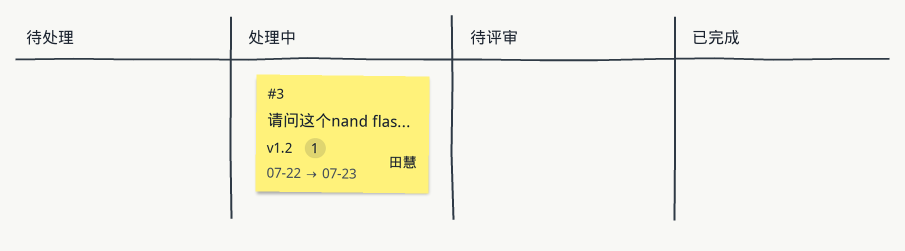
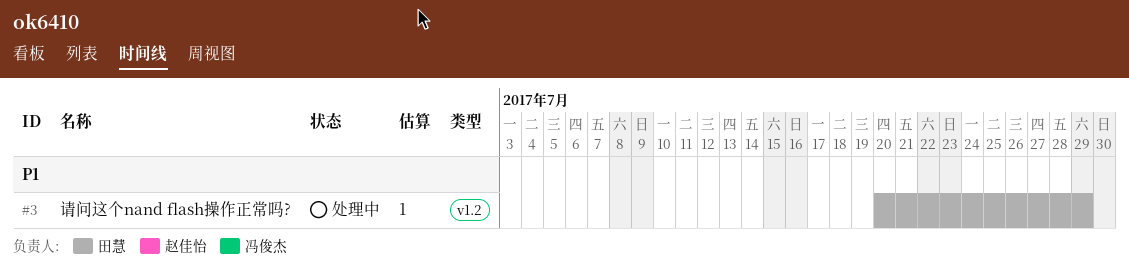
#3, start: Jul 22 -> Jul 20
#3, due: Jul 23 -> Jul 29

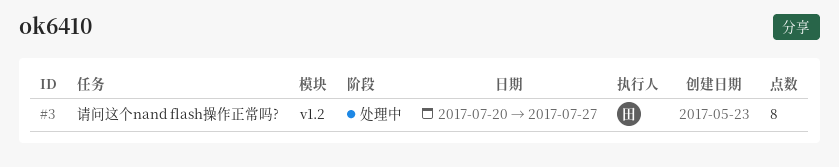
#3, estimate: 1 -> 8
#3, due: Jul 29 -> Jul 27

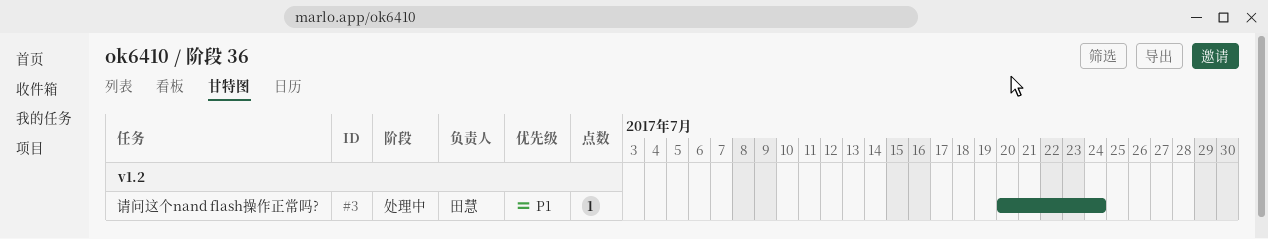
#3, estimate: 8 -> 1
#3, due: Jul 27 -> Jul 24

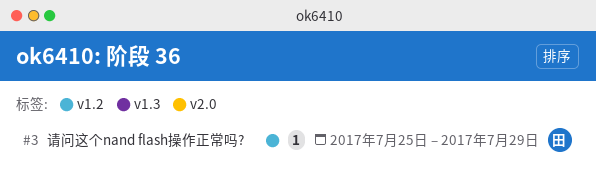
#3, start: Jul 20 -> Jul 25
#3, due: Jul 24 -> Jul 29

